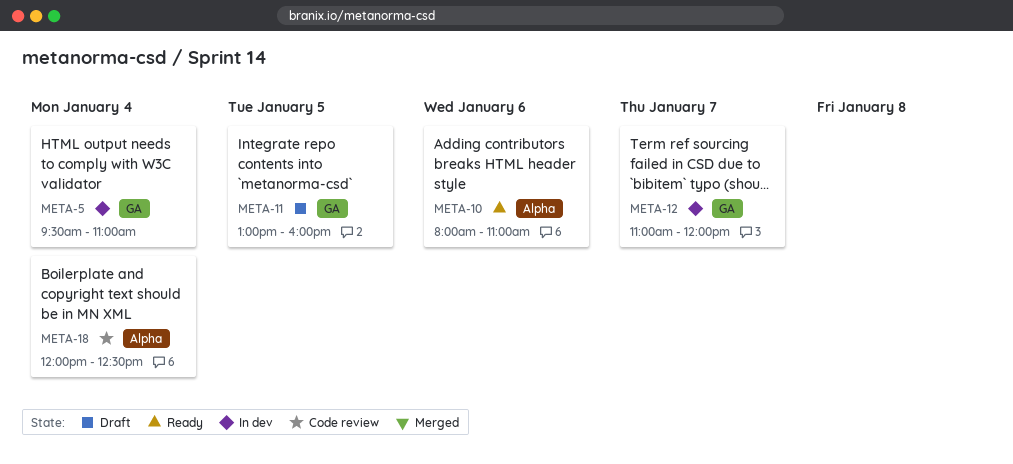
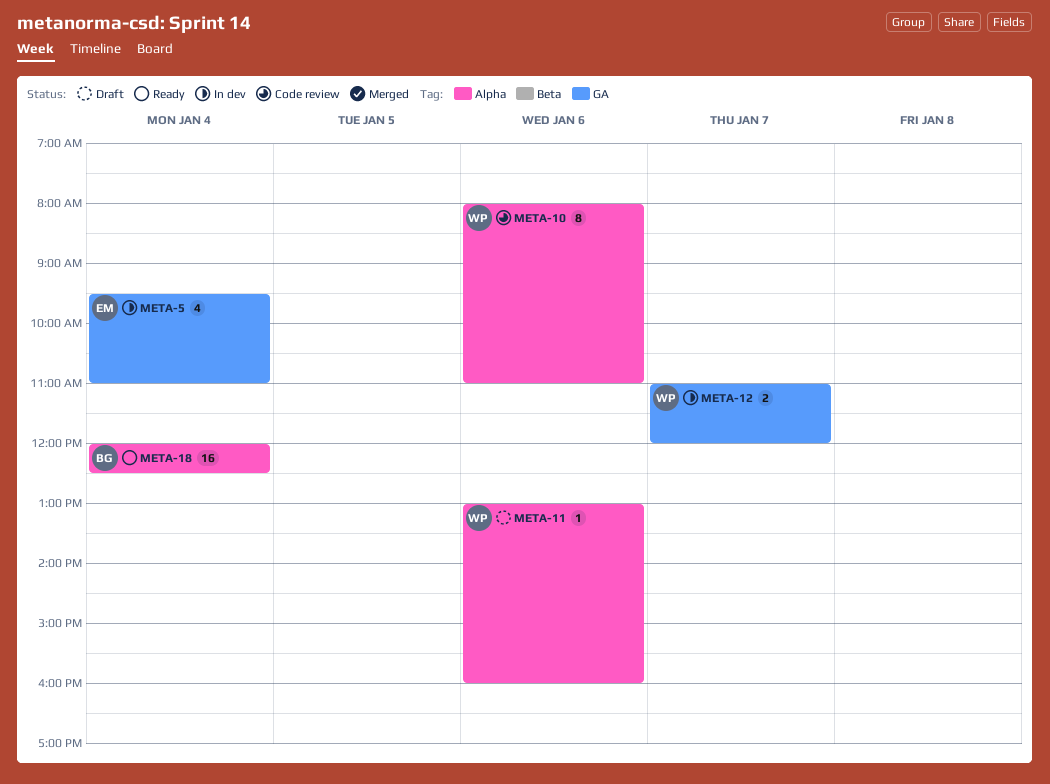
META-10, status: Ready -> Code review
META-11, label: GA -> Alpha
META-11, day: Jan 5 -> Jan 6
META-18, status: Code review -> Ready

